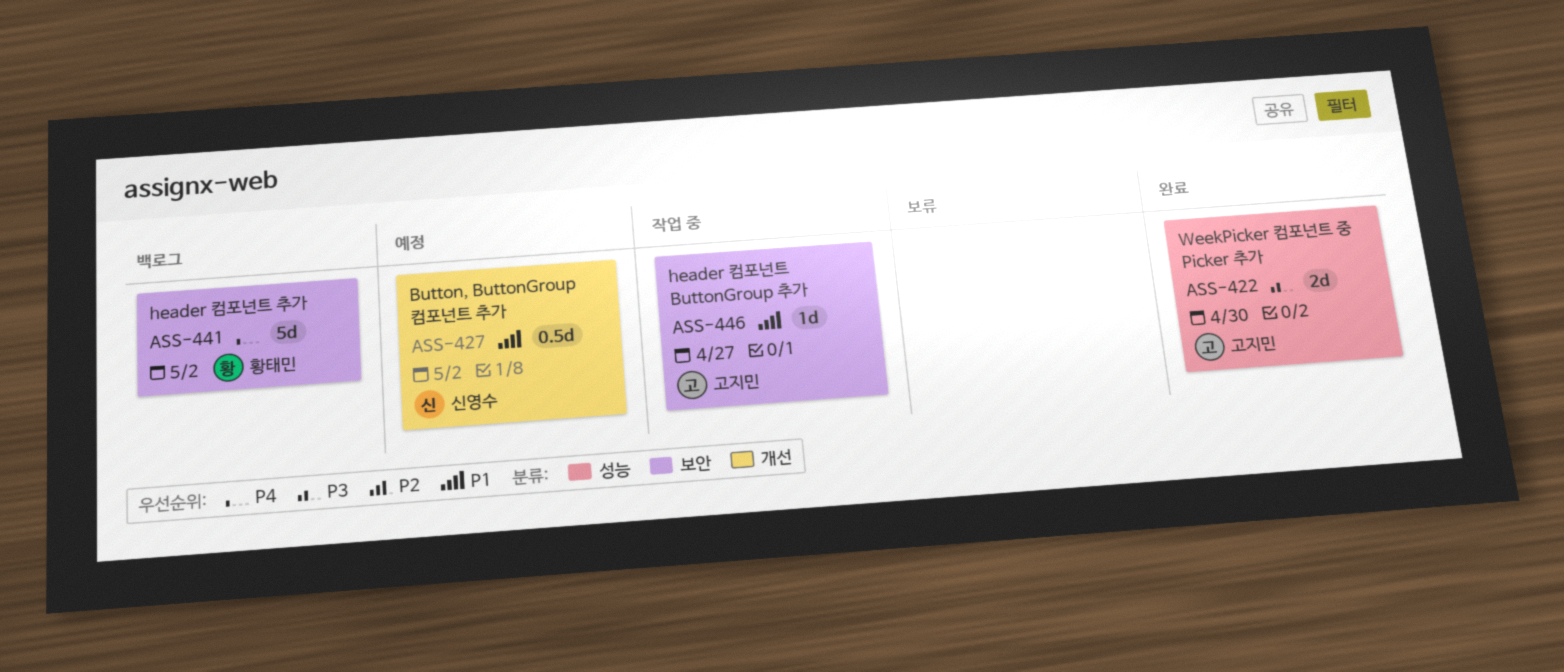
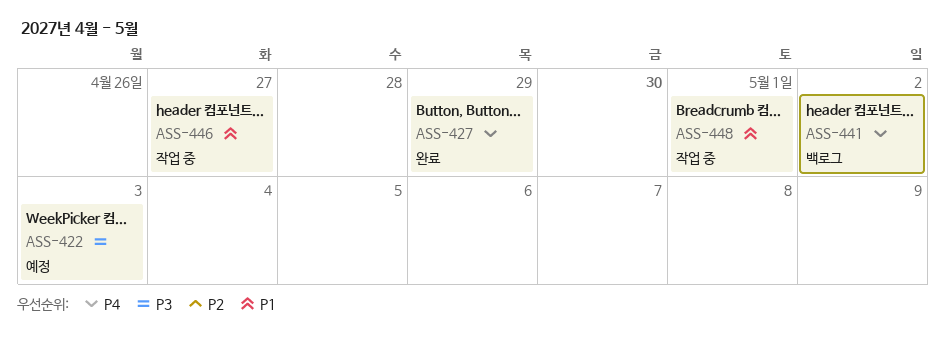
ASS-422, status: 완료 -> 예정
ASS-422, due: Apr 30 -> May 3
ASS-427, status: 예정 -> 완료
ASS-427, priority: P1 -> P4
ASS-427, due: May 2 -> Apr 29
ASS-448: none -> present

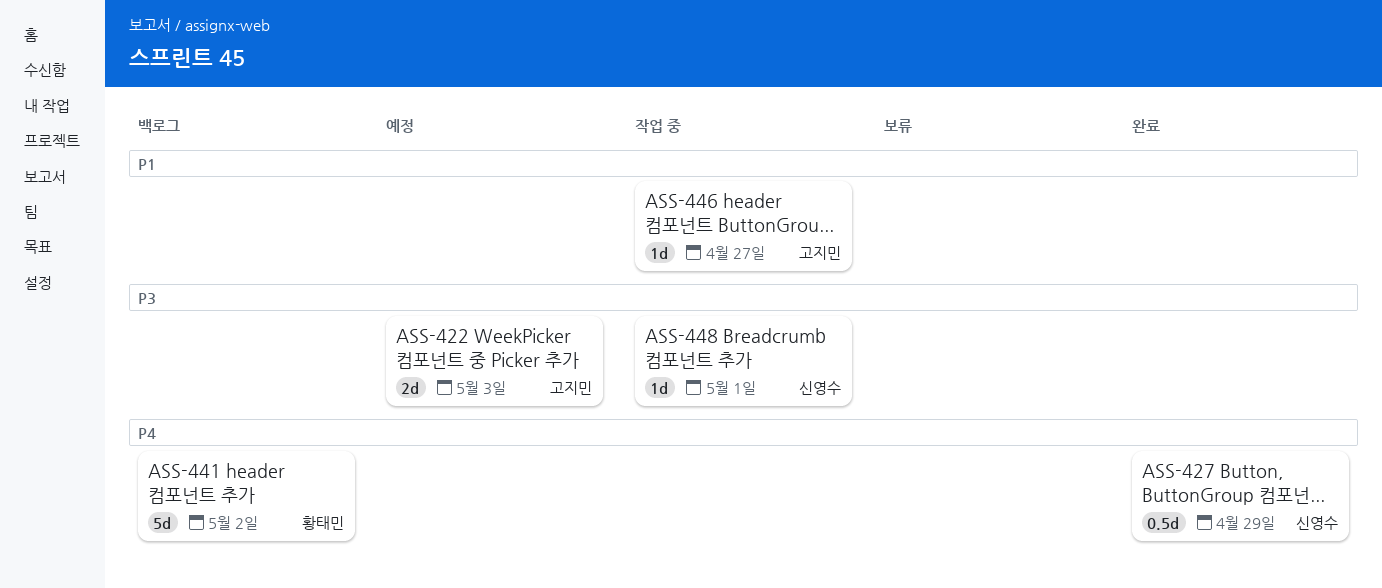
ASS-448, priority: P1 -> P3

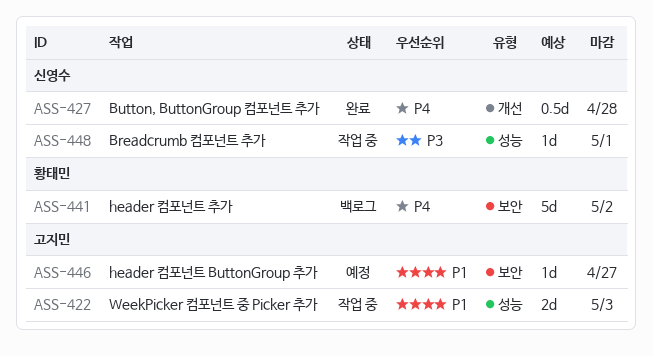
ASS-422, status: 예정 -> 작업 중
ASS-422, priority: P3 -> P1
ASS-427, due: Apr 29 -> Apr 28
ASS-446, status: 작업 중 -> 예정

